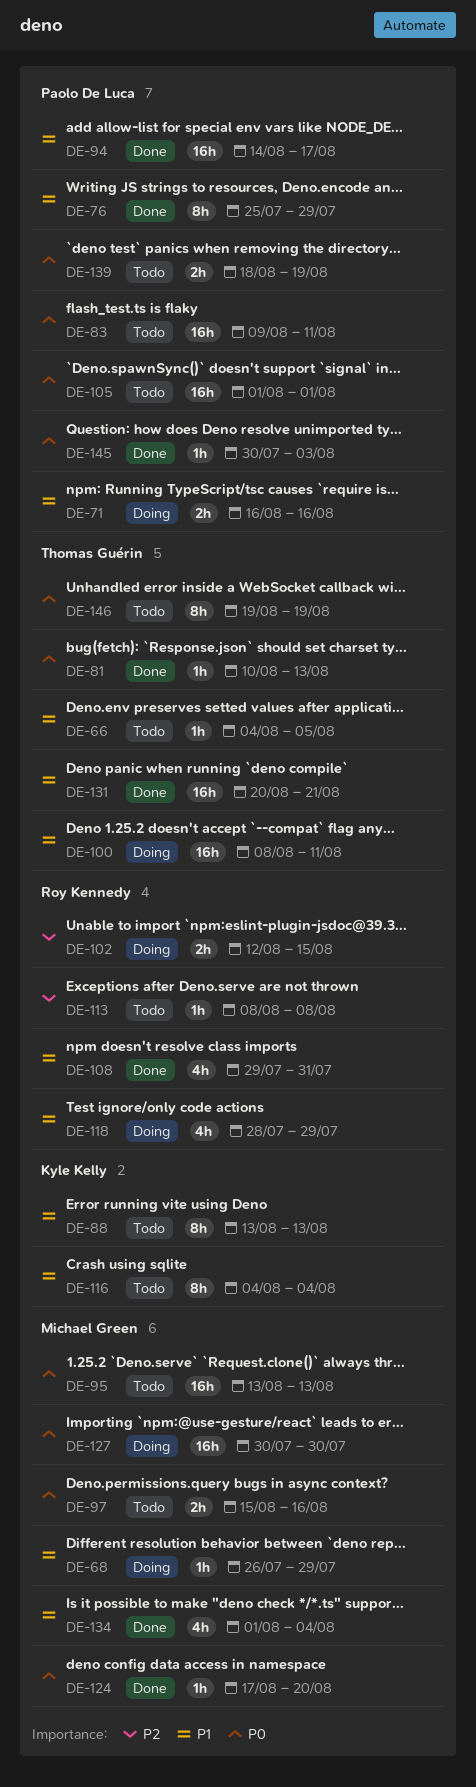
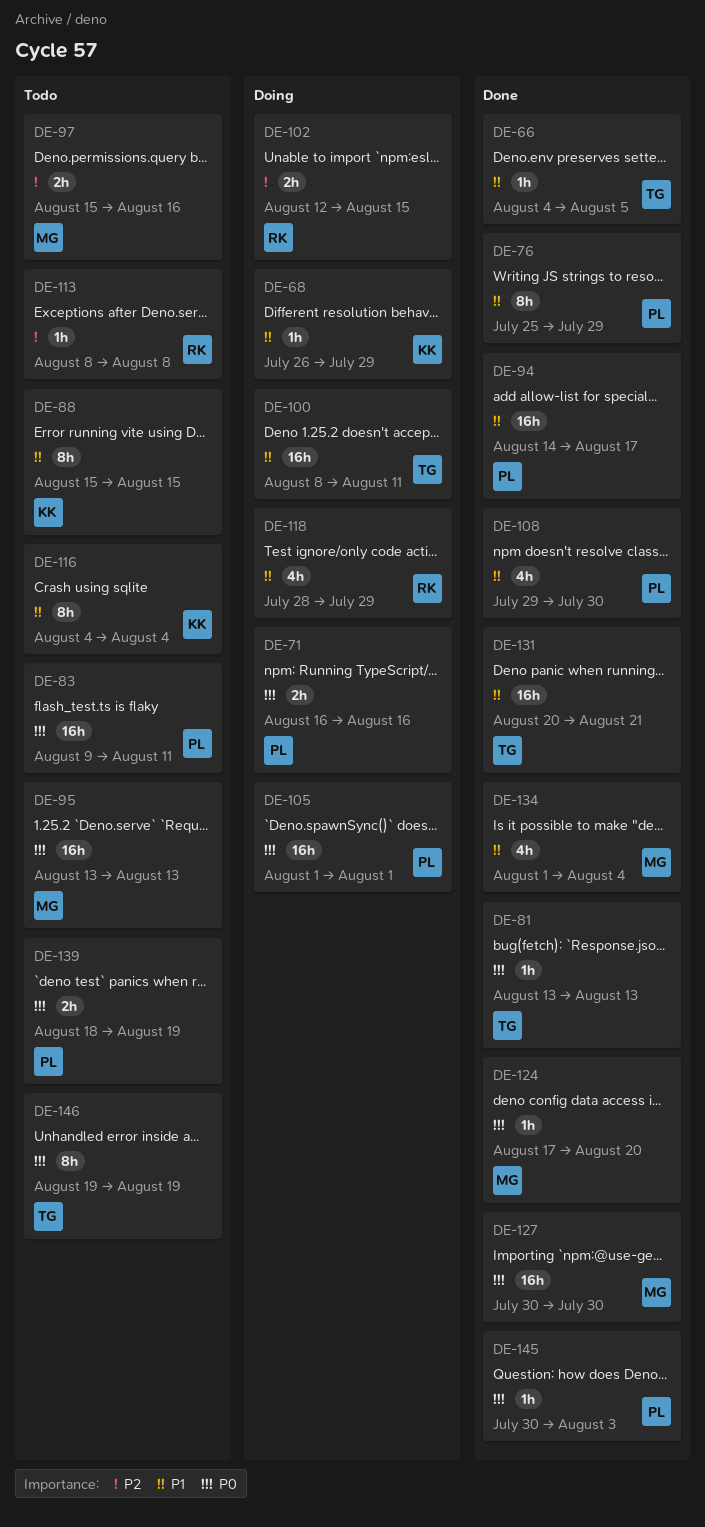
DE-66, status: Todo -> Done
DE-68, owner: Michael Green -> Kyle Kelly
DE-71, priority: P1 -> P0
DE-81, start: Aug 10 -> Aug 13
DE-88, start: Aug 13 -> Aug 15
DE-88, due: Aug 13 -> Aug 15
DE-97, priority: P0 -> P2
DE-105, status: Todo -> Doing
DE-108, owner: Roy Kennedy -> Paolo De Luca
DE-108, due: Jul 31 -> Jul 30
DE-127, status: Doing -> Done

